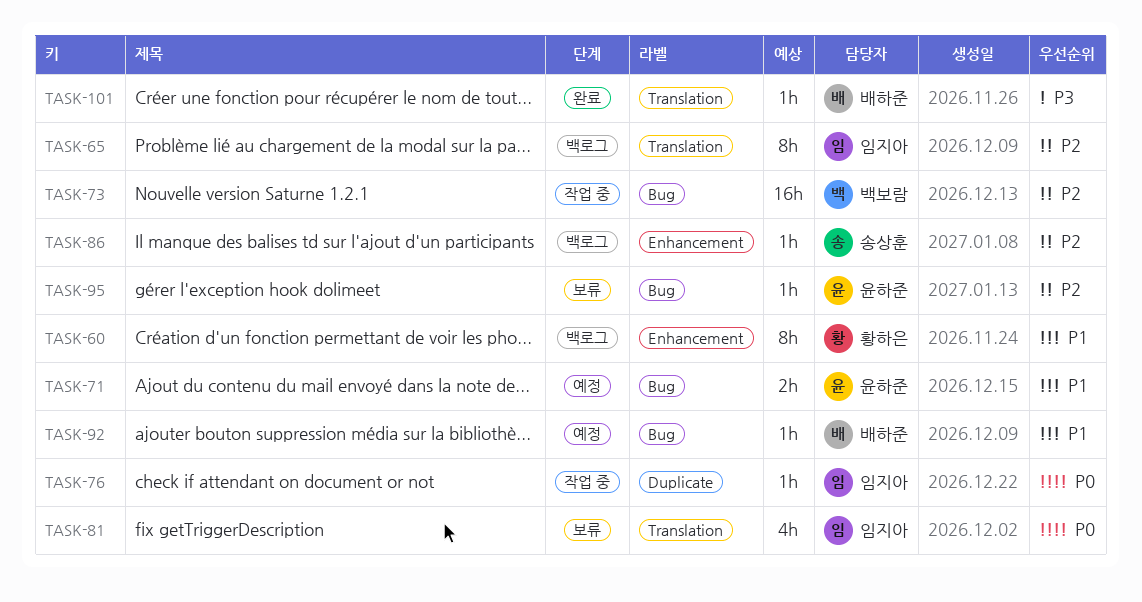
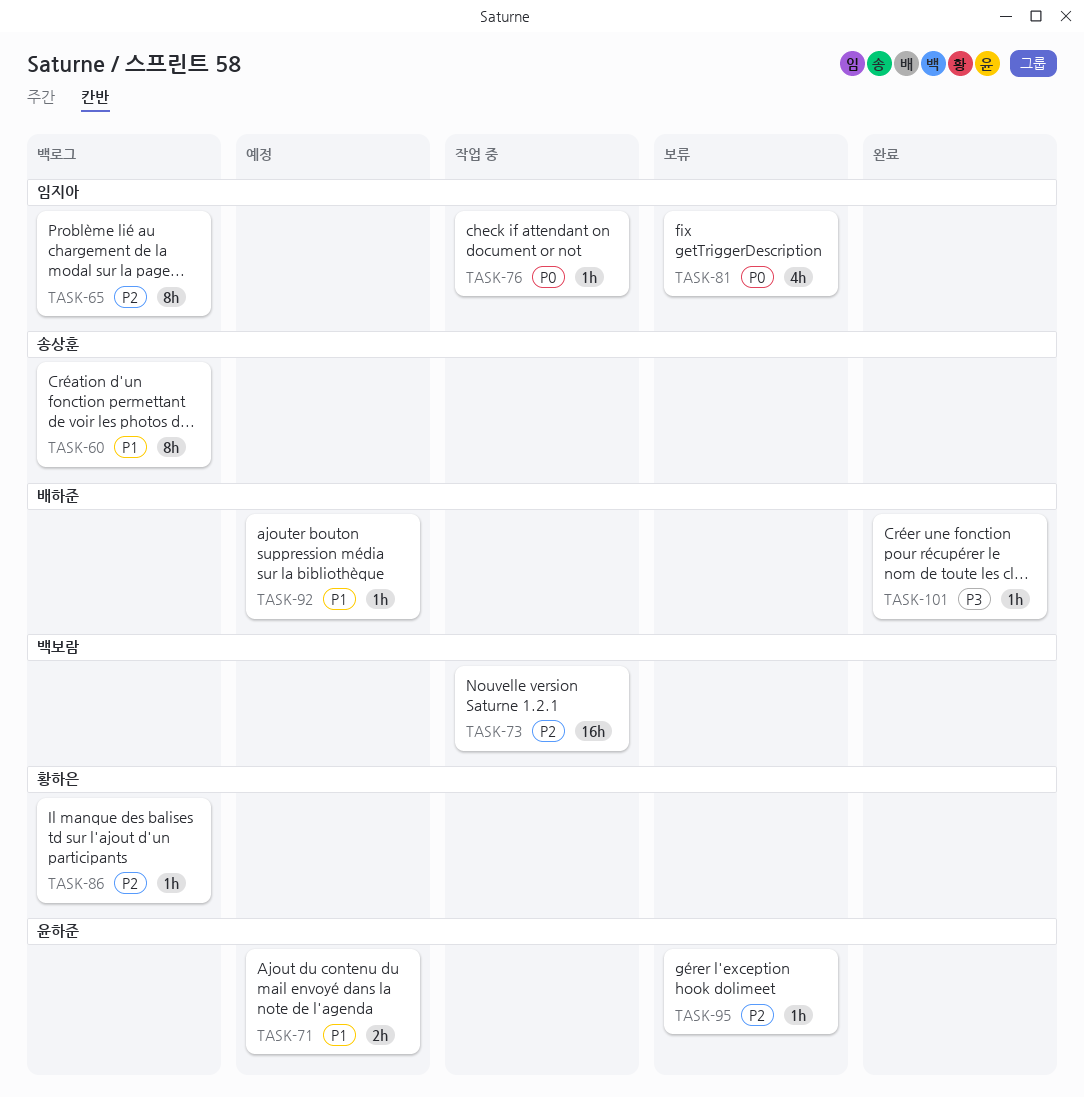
TASK-60, owner: 황하은 -> 송상훈
TASK-86, owner: 송상훈 -> 황하은

